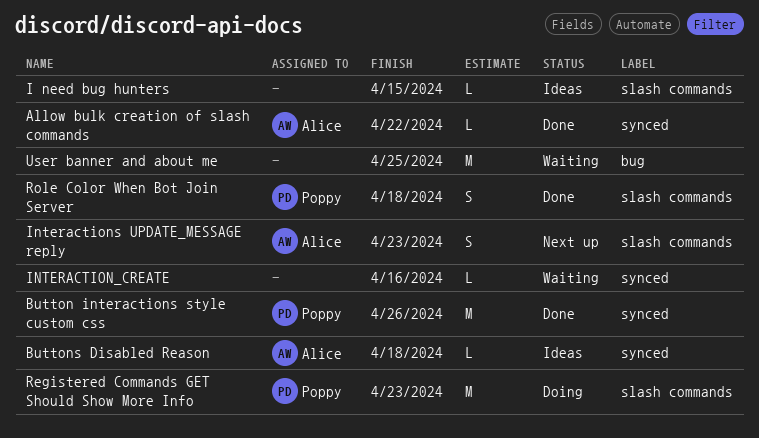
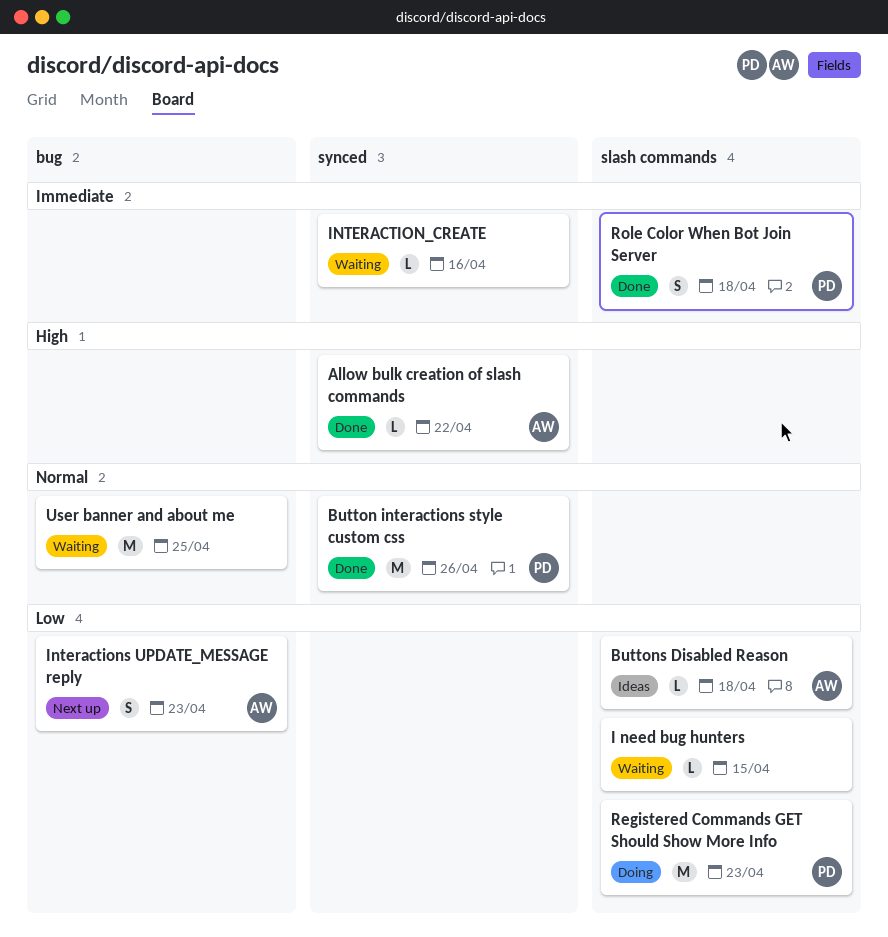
Buttons Disabled Reason, label: synced -> slash commands
I need bug hunters, status: Ideas -> Waiting
Interactions UPDATE_MESSAGE reply, label: slash commands -> bug

